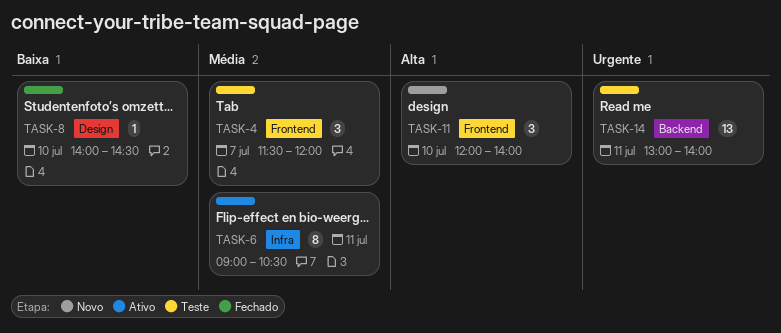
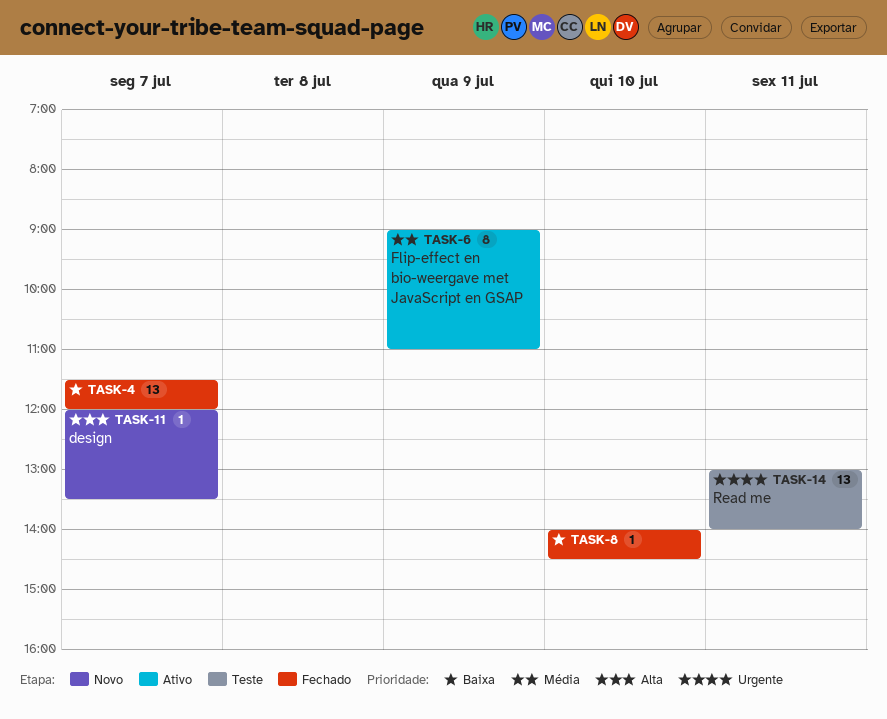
TASK-4, status: Teste -> Fechado
TASK-4, priority: Média -> Baixa
TASK-4, estimate: 3 -> 13
TASK-6, day: Jul 11 -> Jul 9
TASK-6, ends: 10:30 -> 11:00
TASK-11, estimate: 3 -> 1
TASK-11, day: Jul 10 -> Jul 7
TASK-11, ends: 14:00 -> 13:30

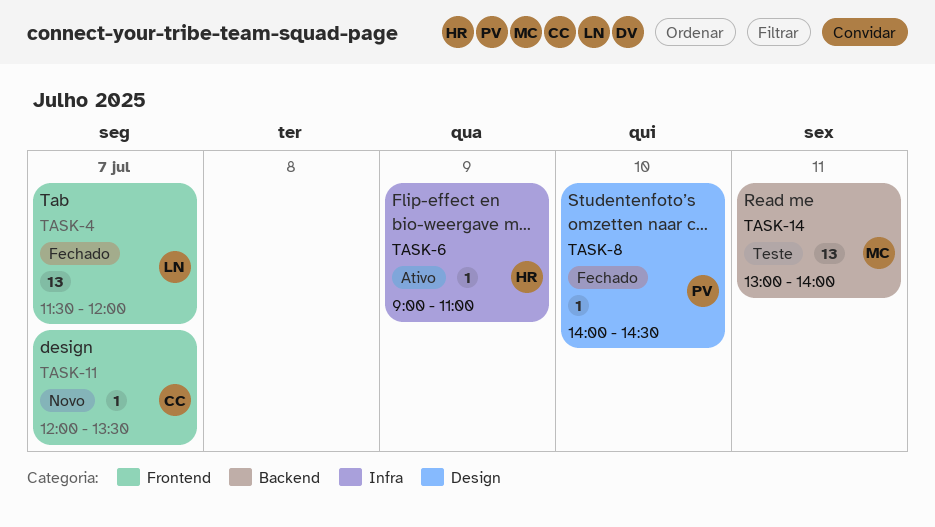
TASK-6, estimate: 8 -> 1

